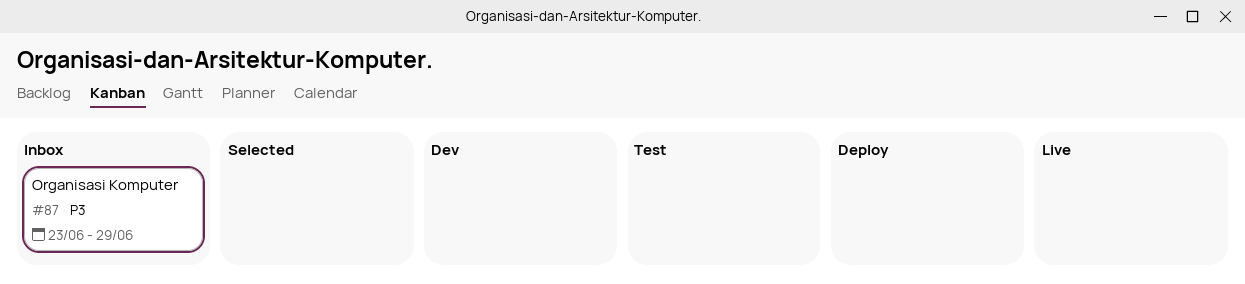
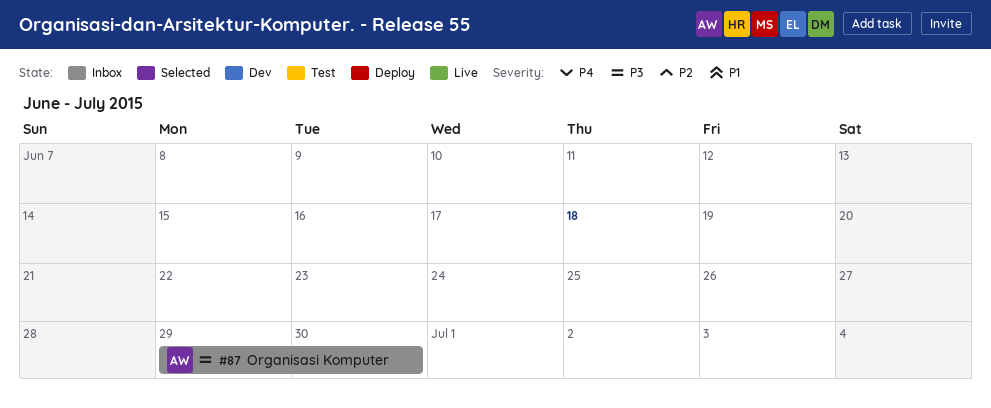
#87, start: Jun 23 -> Jun 29
#87, due: Jun 29 -> Jun 30

